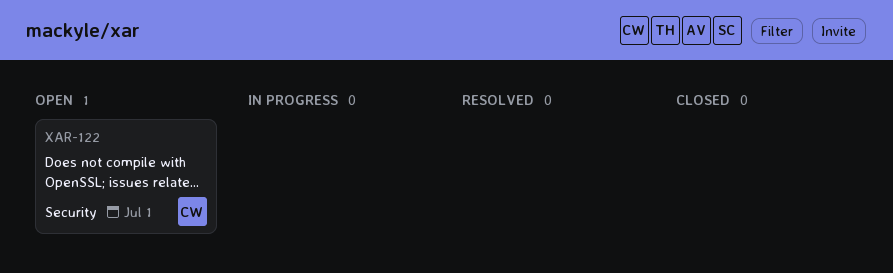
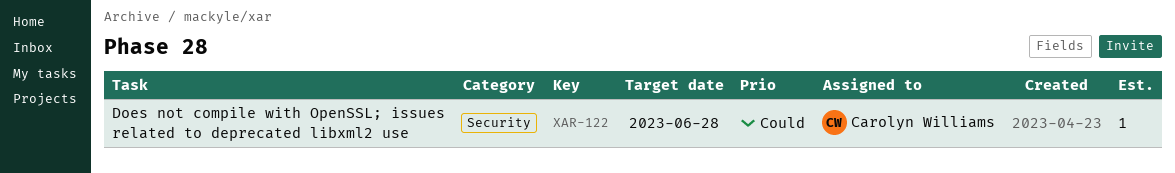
XAR-122, due: Jul 1 -> Jun 28

